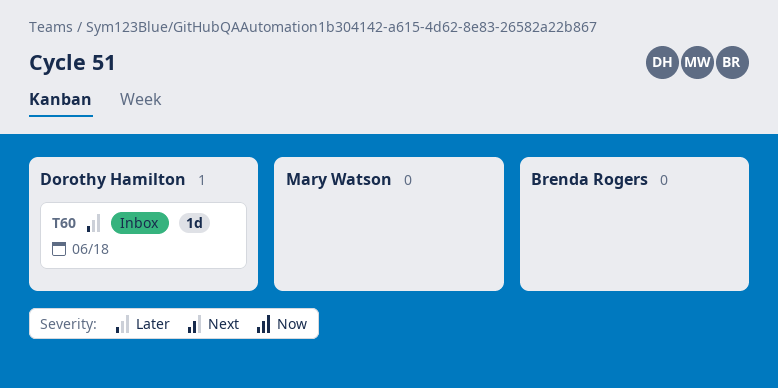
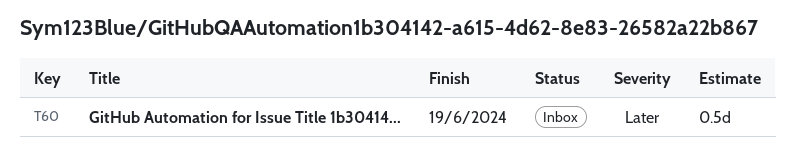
T60, estimate: 1d -> 0.5d
T60, due: Jun 18 -> Jun 19

